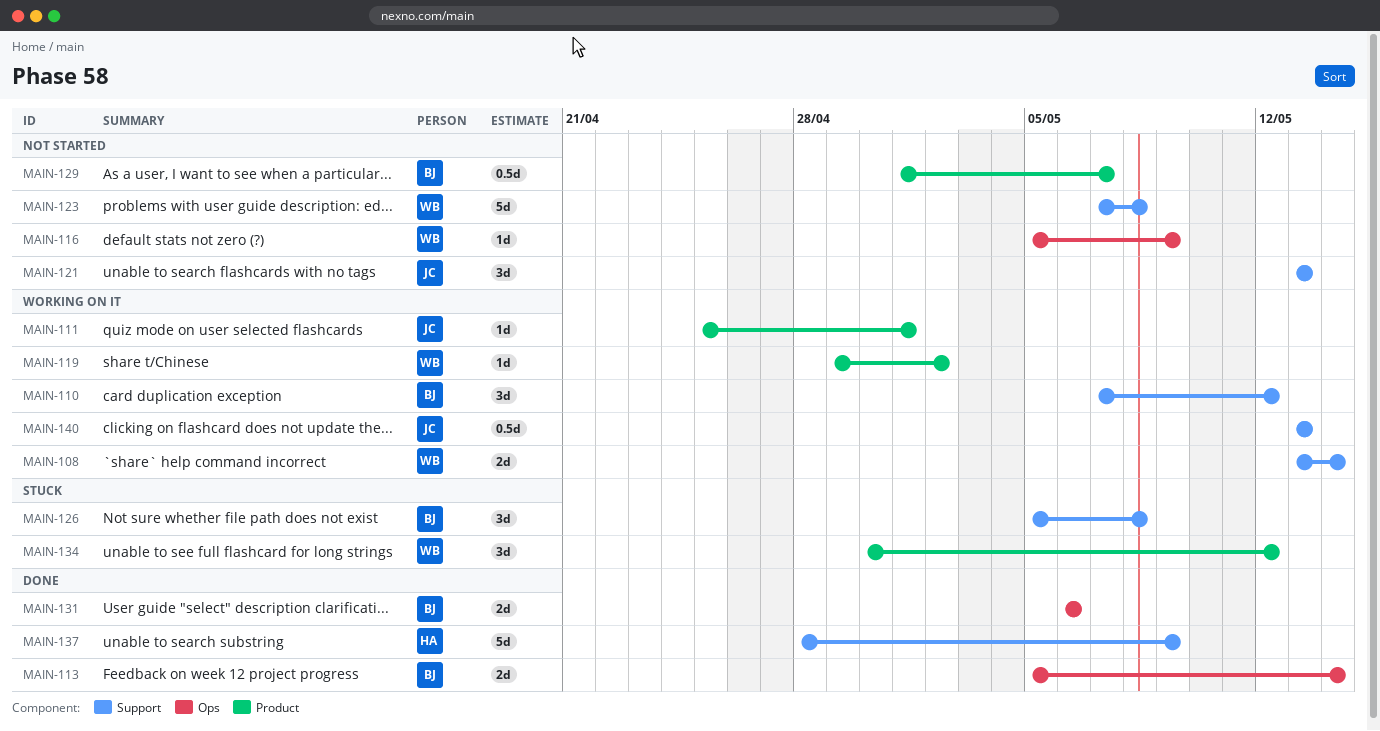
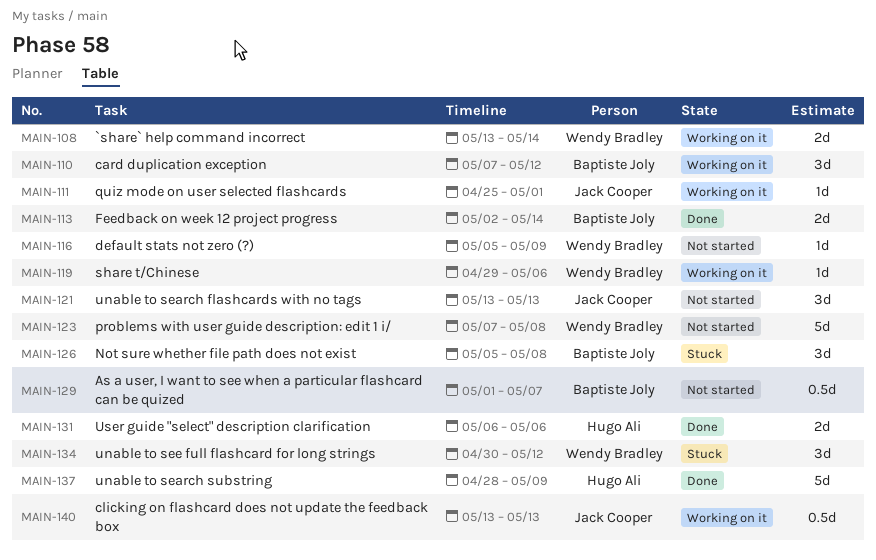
MAIN-113, start: May 5 -> May 2
MAIN-119, due: May 2 -> May 6
MAIN-131, owner: Baptiste Joly -> Hugo Ali

